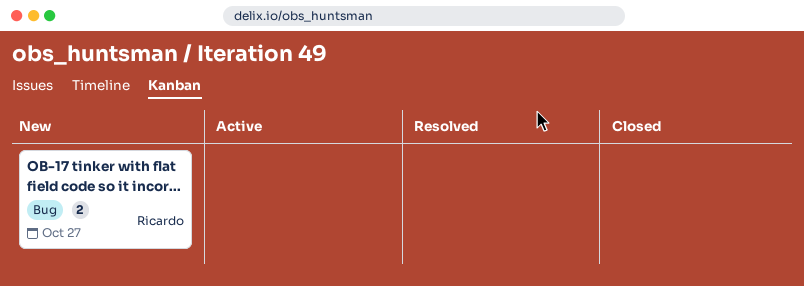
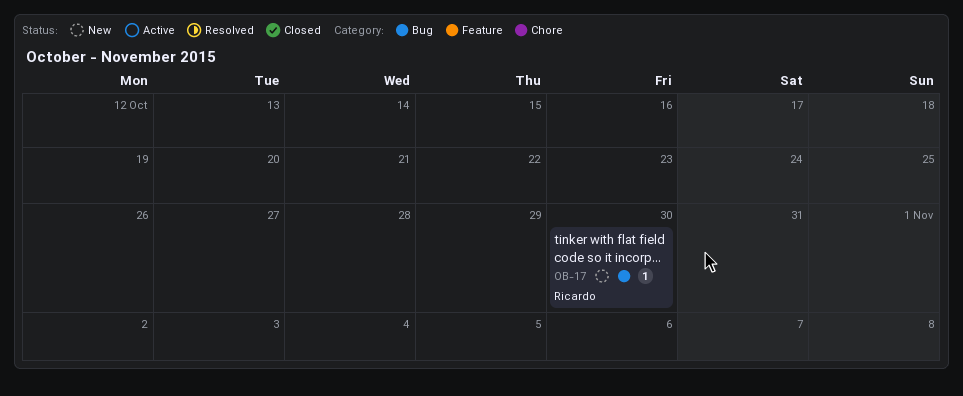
OB-17, estimate: 2 -> 1
OB-17, due: Oct 27 -> Oct 30

